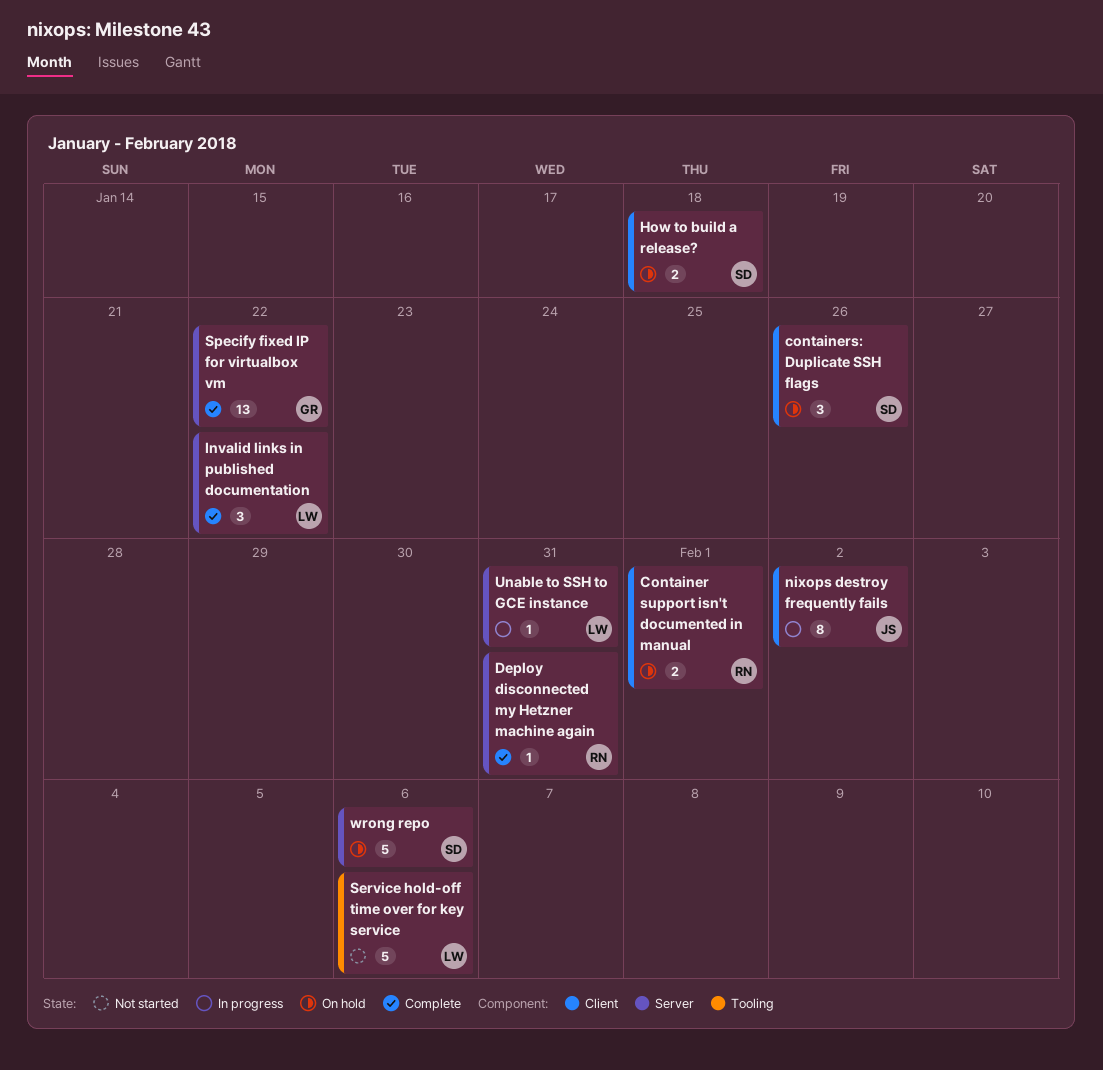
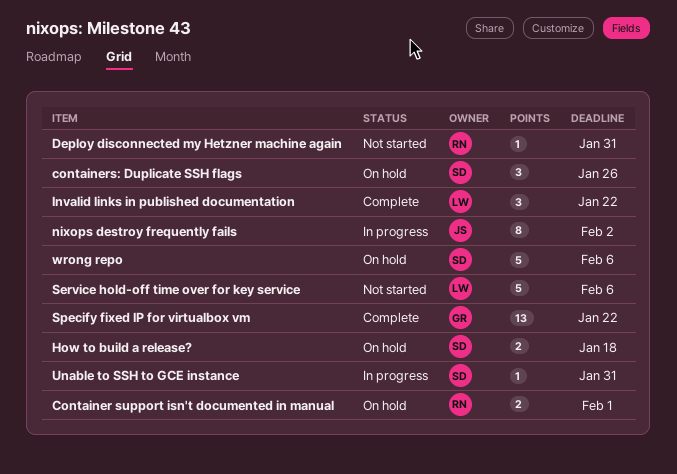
Deploy disconnected my Hetzner machine again, status: Complete -> Not started
Unable to SSH to GCE instance, owner: LW -> SD

